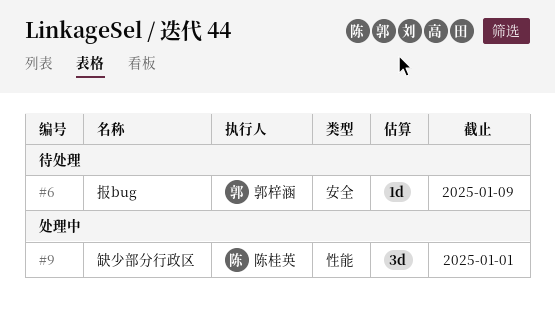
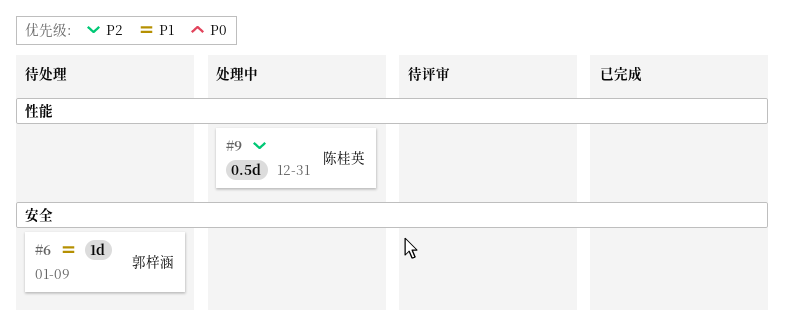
#9, estimate: 3d -> 0.5d
#9, due: Jan 1 -> Dec 31

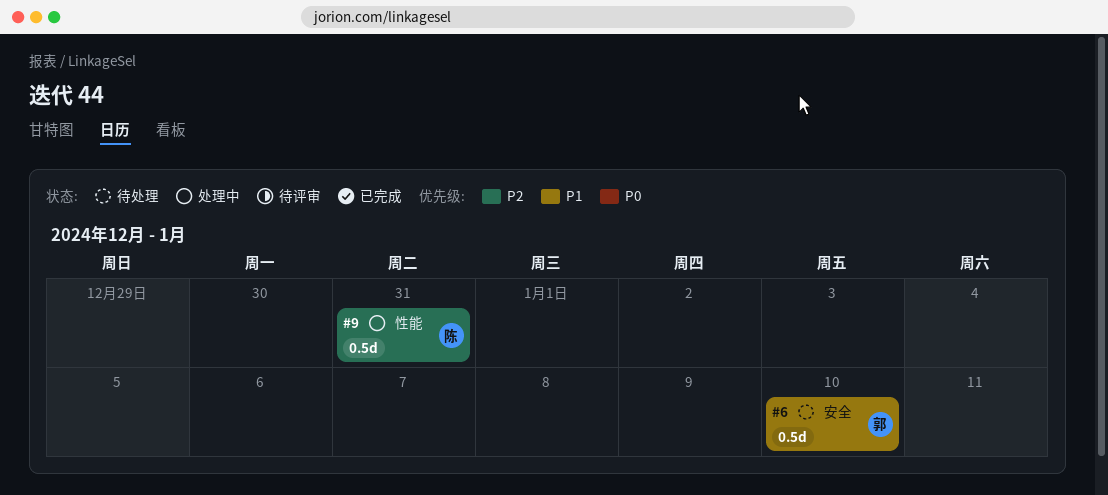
#6, estimate: 1d -> 0.5d
#6, due: Jan 9 -> Jan 10

